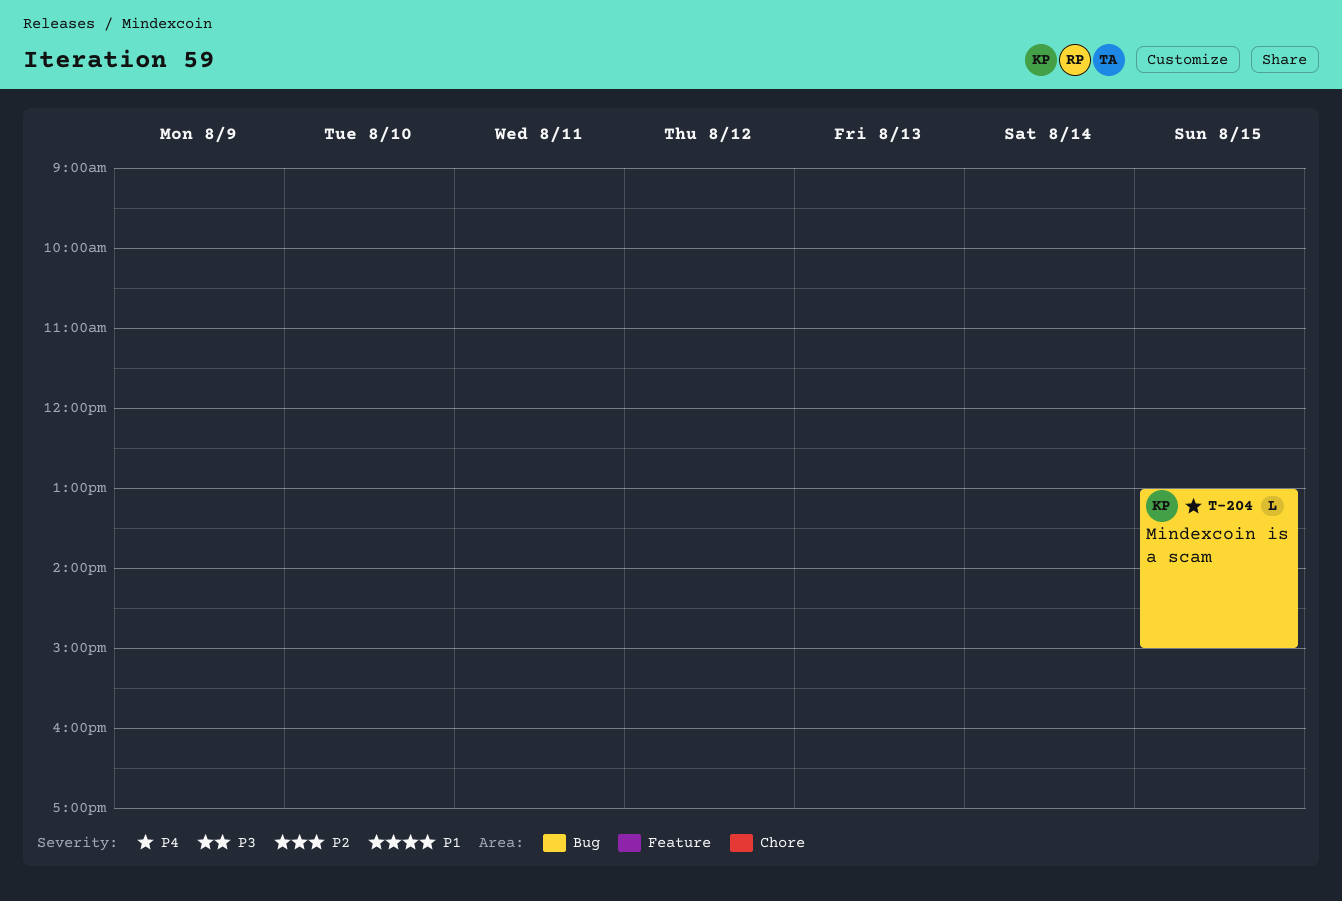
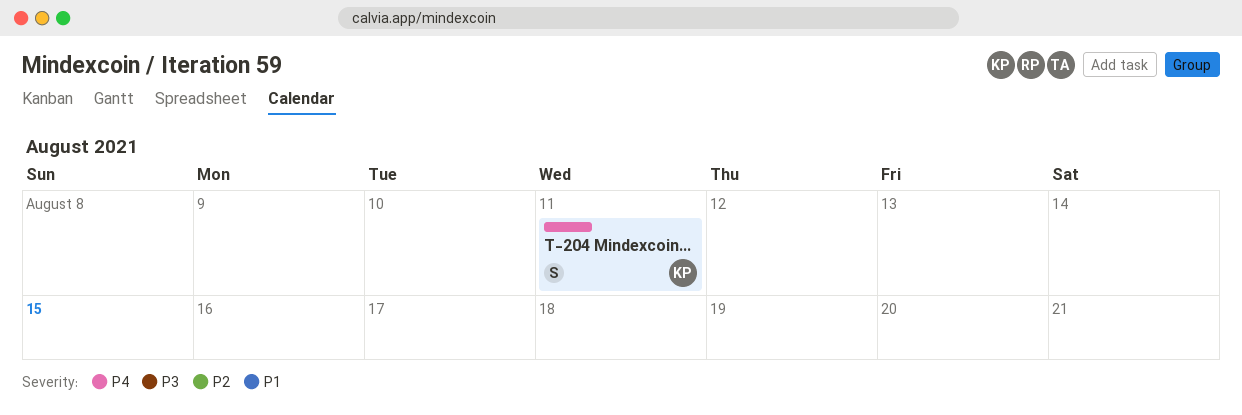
T-204, estimate: L -> S
T-204, day: Aug 15 -> Aug 11

